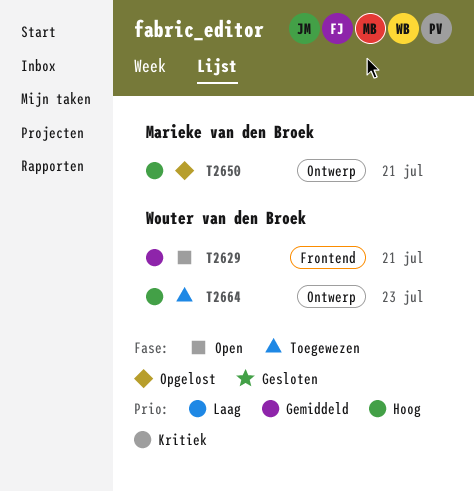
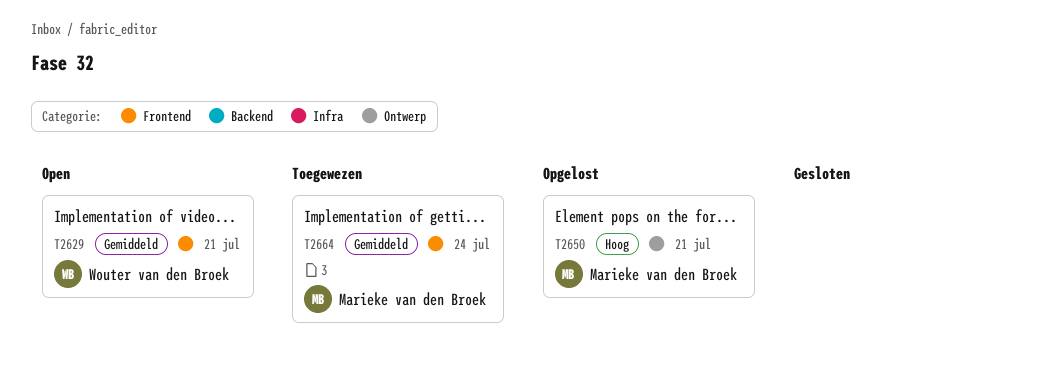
T2664, owner: Wouter van den Broek -> Marieke van den Broek
T2664, priority: Hoog -> Gemiddeld
T2664, label: Ontwerp -> Frontend
T2664, due: Jul 23 -> Jul 24

